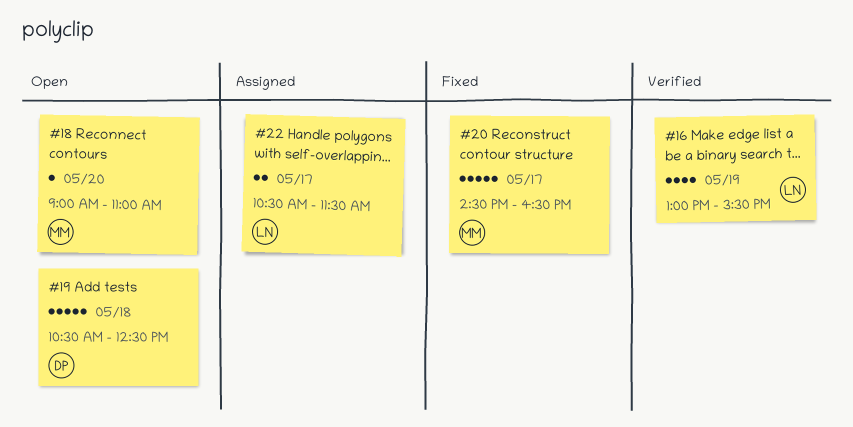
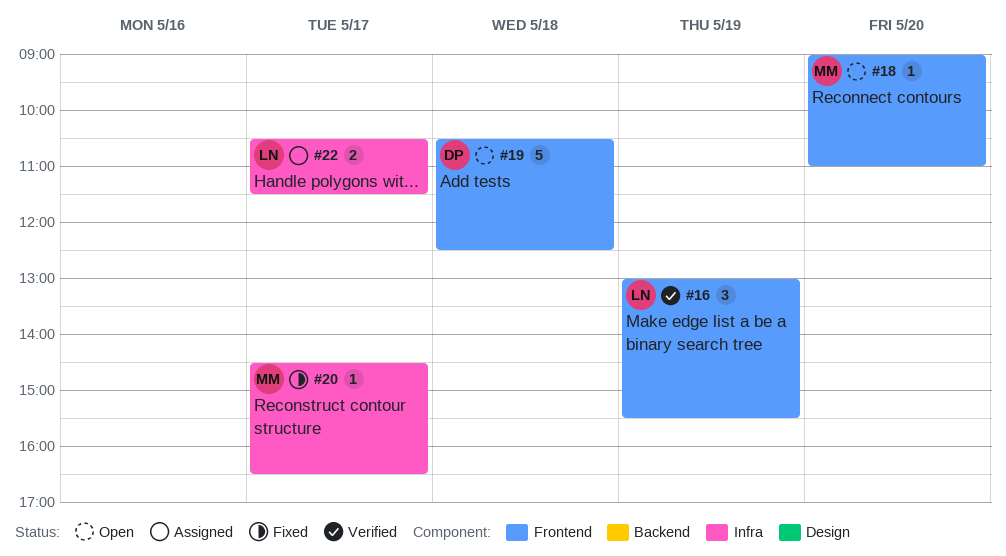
#16, estimate: 4 -> 3
#20, estimate: 5 -> 1

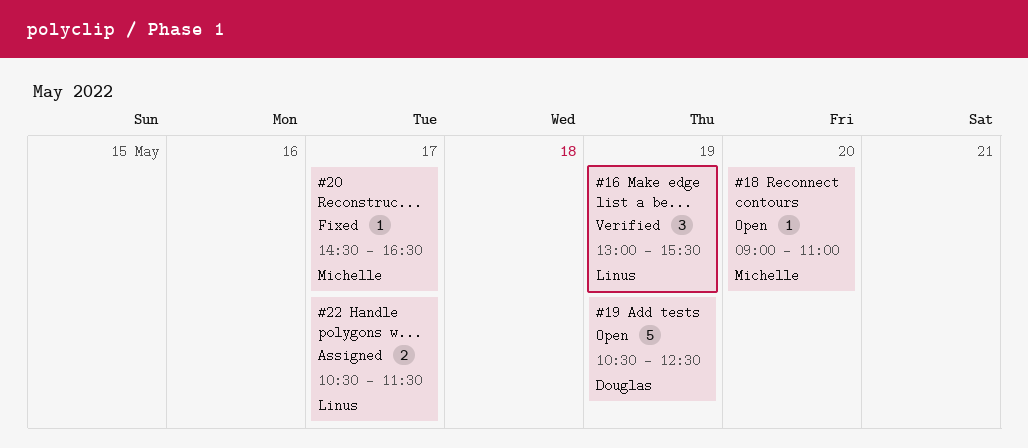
#19, day: May 18 -> May 19

